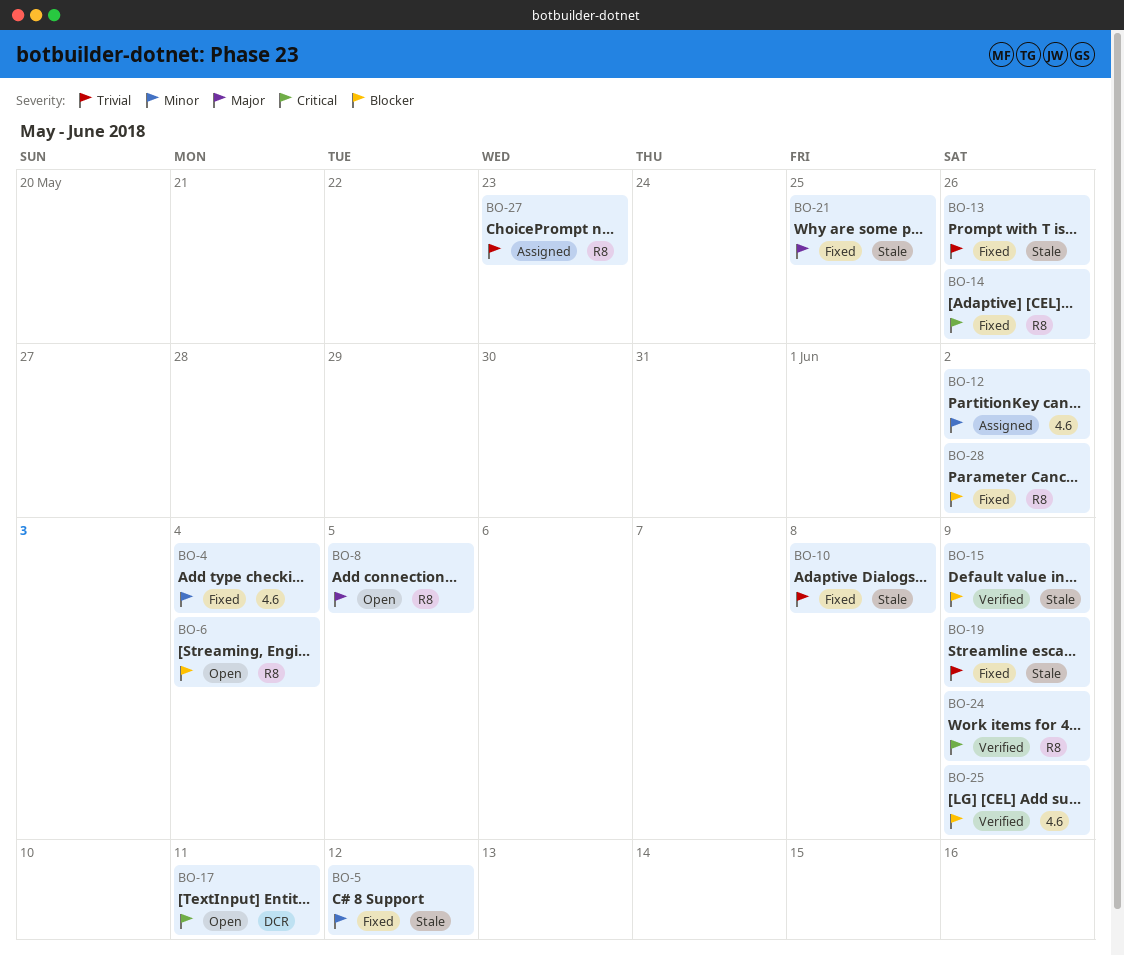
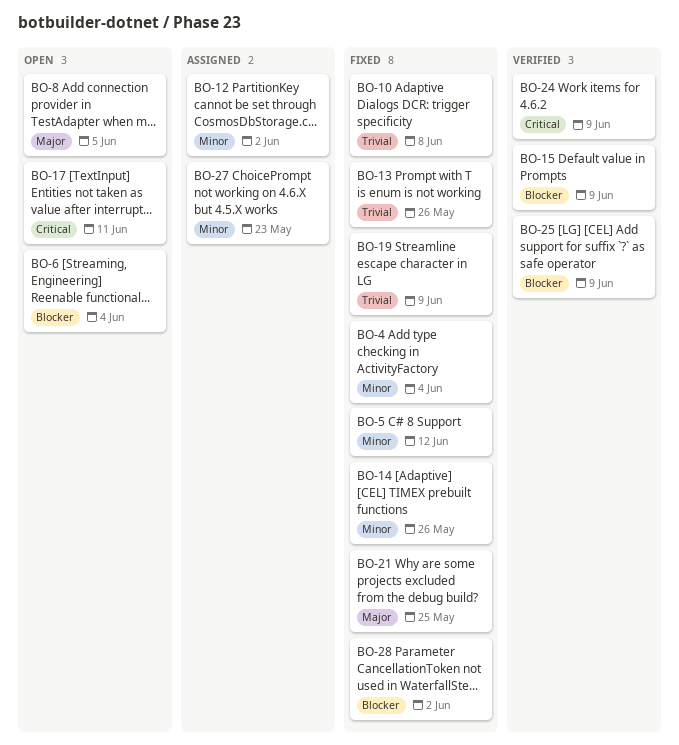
BO-14, priority: Critical -> Minor
BO-27, priority: Trivial -> Minor

